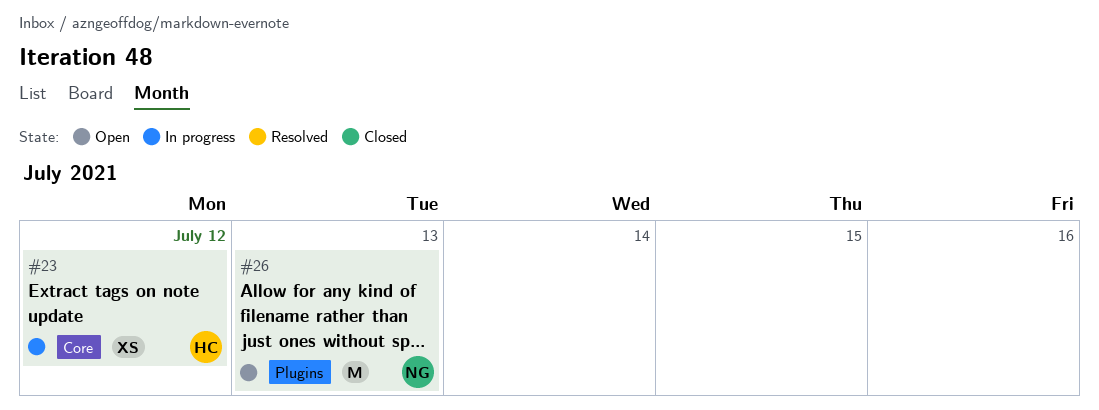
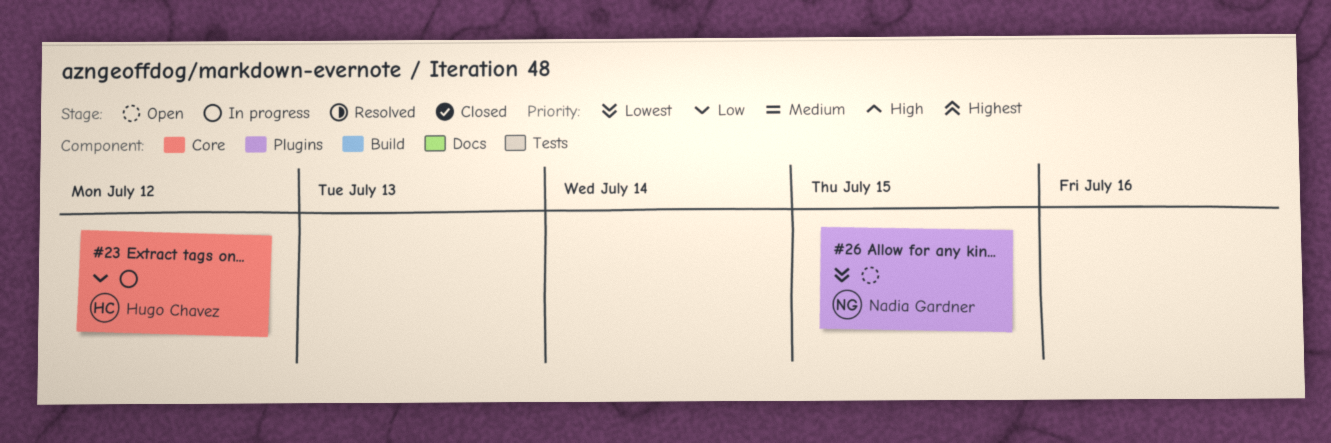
#26, due: Jul 13 -> Jul 15

